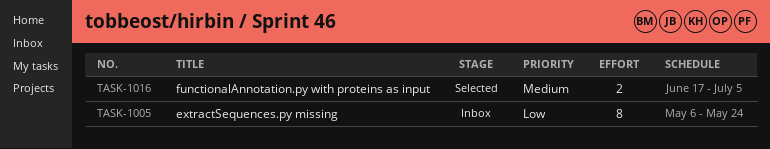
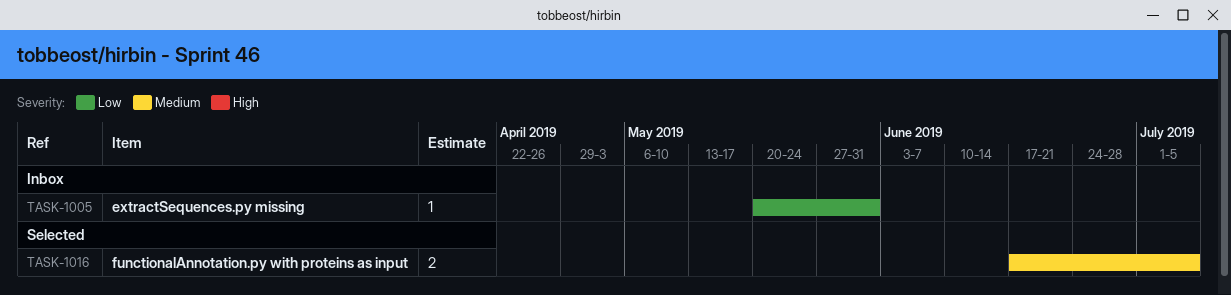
TASK-1005, estimate: 8 -> 1
TASK-1005, start: May 6 -> May 20
TASK-1005, due: May 24 -> May 31

